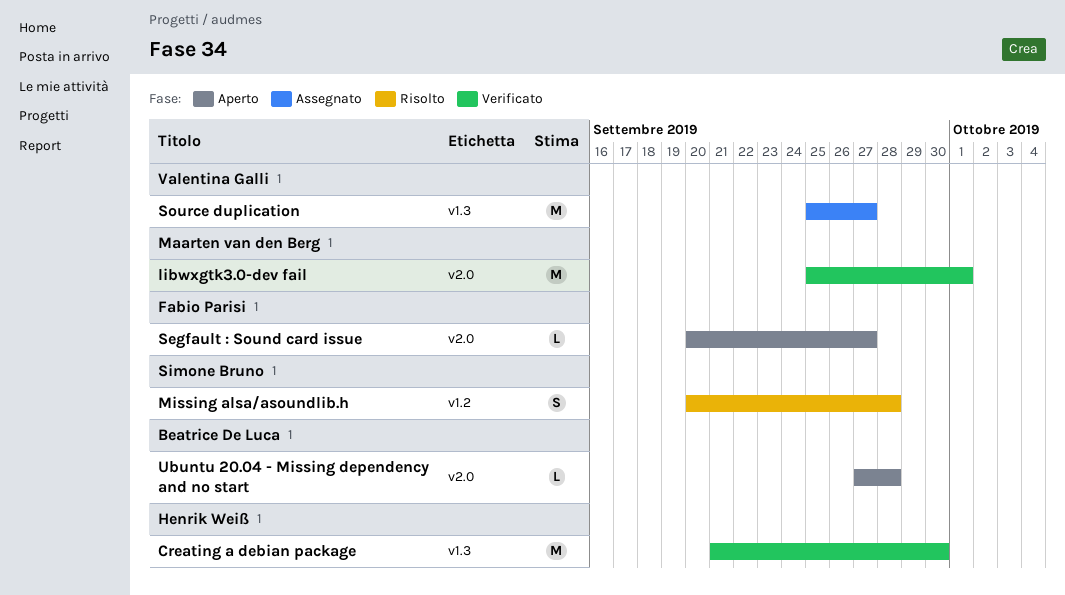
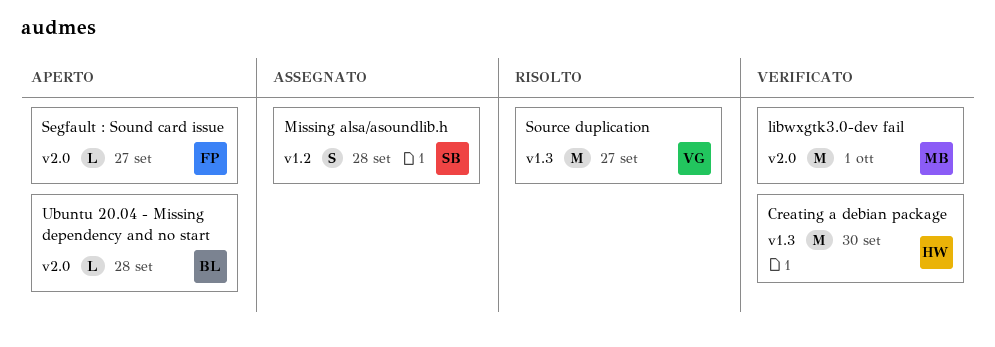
Missing alsa/asoundlib.h, status: Risolto -> Assegnato
Source duplication, status: Assegnato -> Risolto

